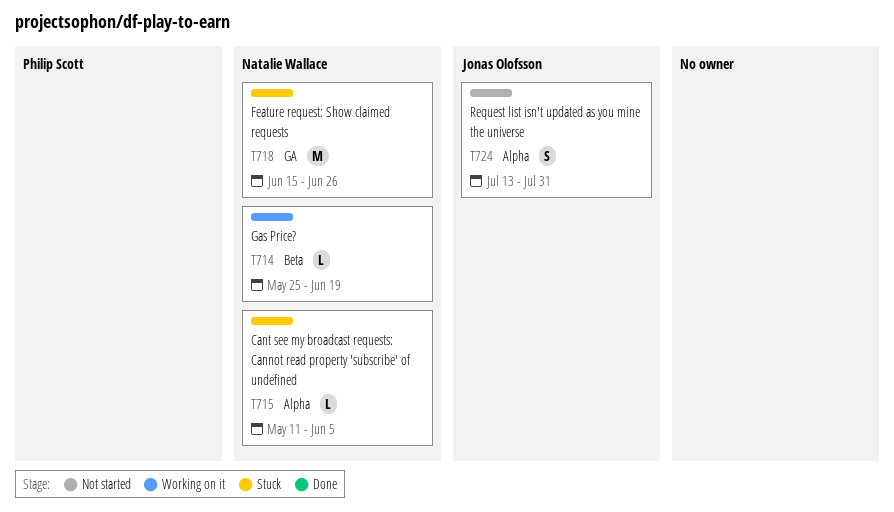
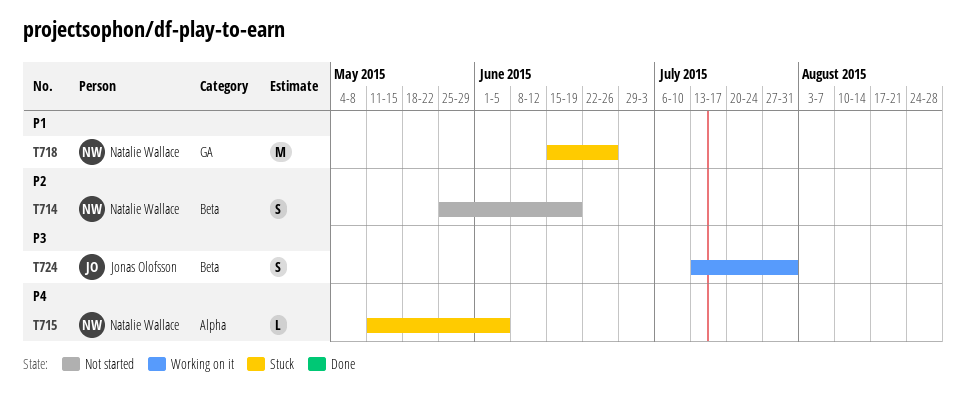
T714, status: Working on it -> Not started
T714, estimate: L -> S
T724, status: Not started -> Working on it
T724, label: Alpha -> Beta

